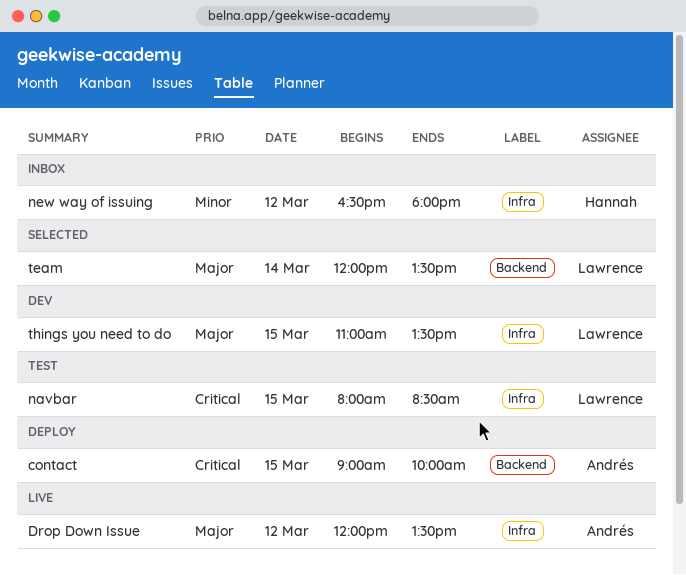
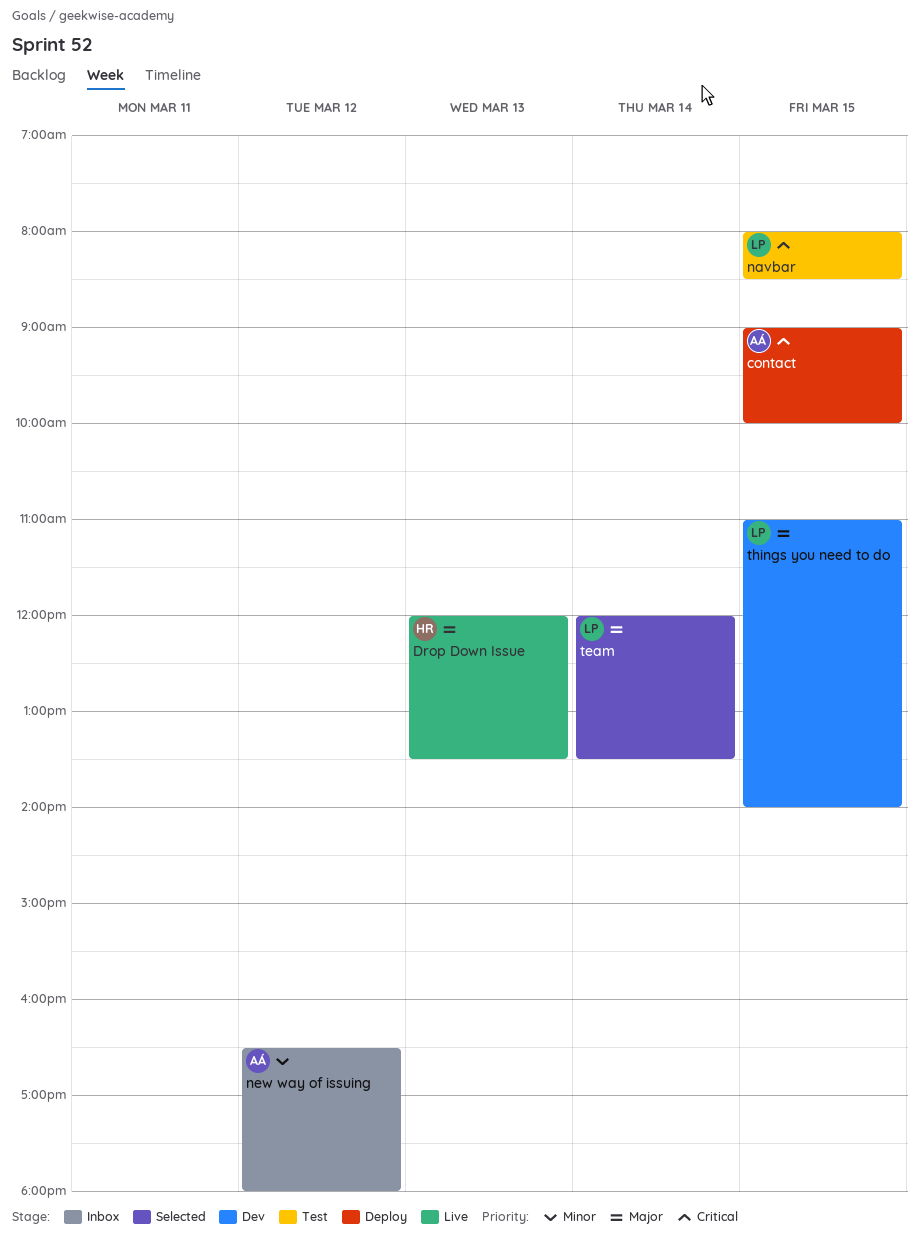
Drop Down Issue, owner: Andrés -> Hannah
Drop Down Issue, day: Mar 12 -> Mar 13
new way of issuing, owner: Hannah -> Andrés
things you need to do, ends: 13:30 -> 14:00

